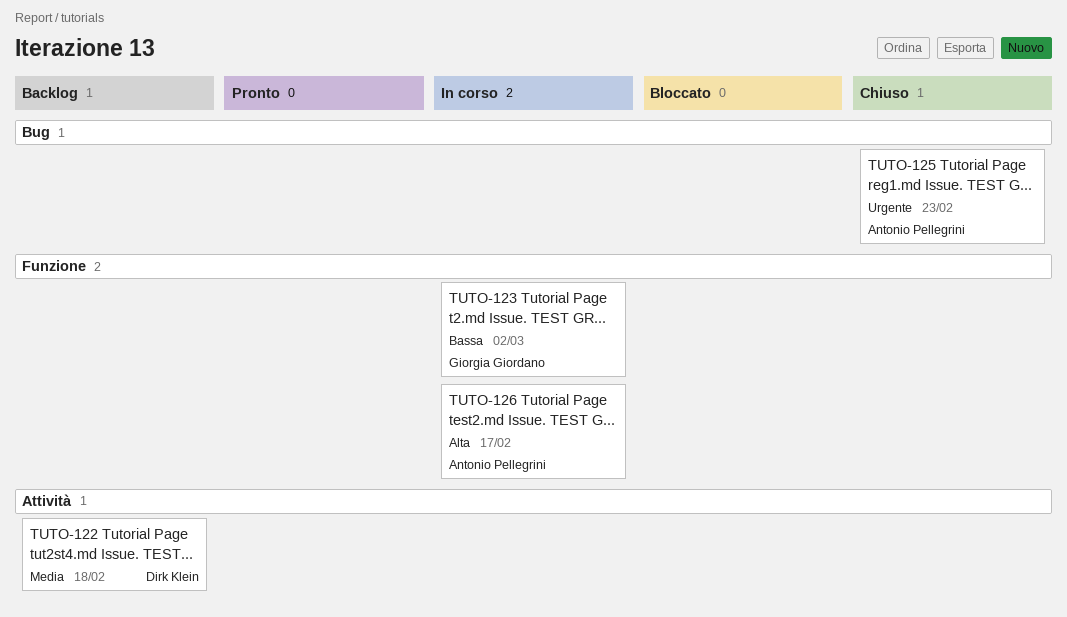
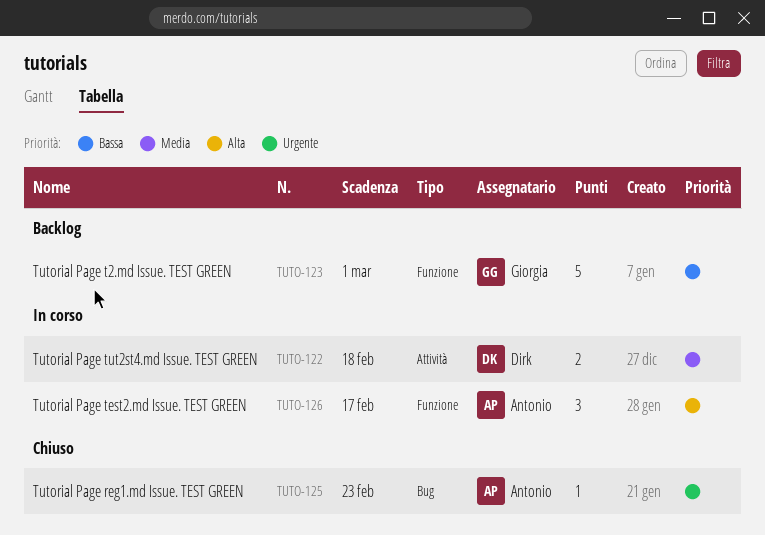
TUTO-122, status: Backlog -> In corso
TUTO-123, status: In corso -> Backlog
TUTO-123, due: Mar 2 -> Mar 1

